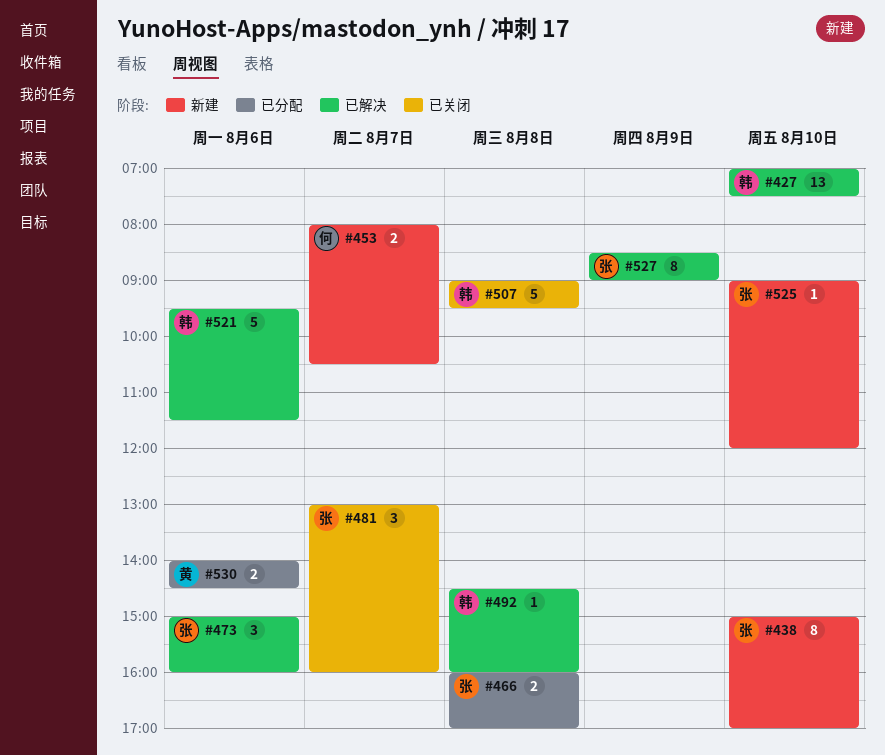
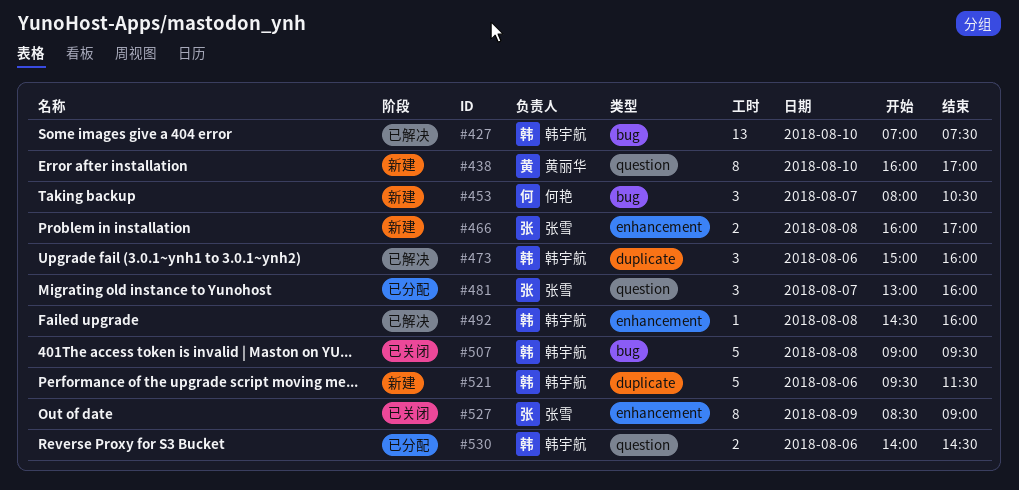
#438, owner: 张雪 -> 黄丽华
#438, begins: 15:00 -> 16:00
#453, estimate: 2 -> 3
#466, status: 已分配 -> 新建
#473, owner: 张雪 -> 韩宇航
#481, status: 已关闭 -> 已分配
#521, status: 已解决 -> 新建
#525: present -> none
#527, status: 已解决 -> 已关闭
#530, owner: 黄丽华 -> 韩宇航

